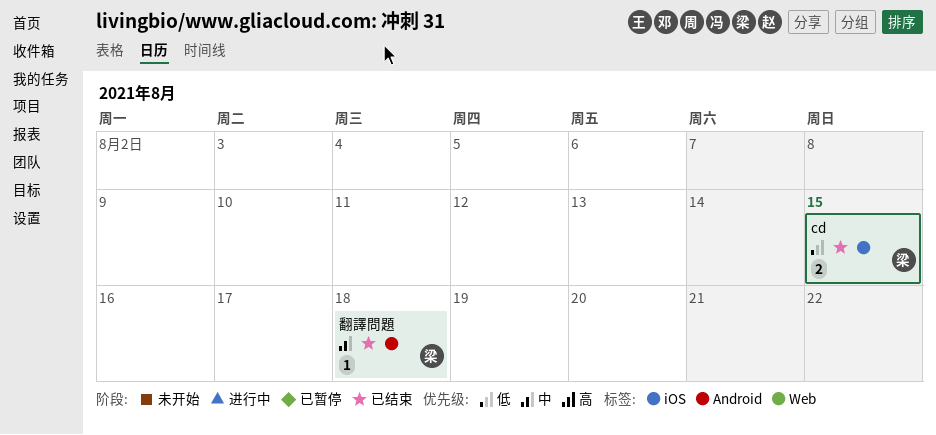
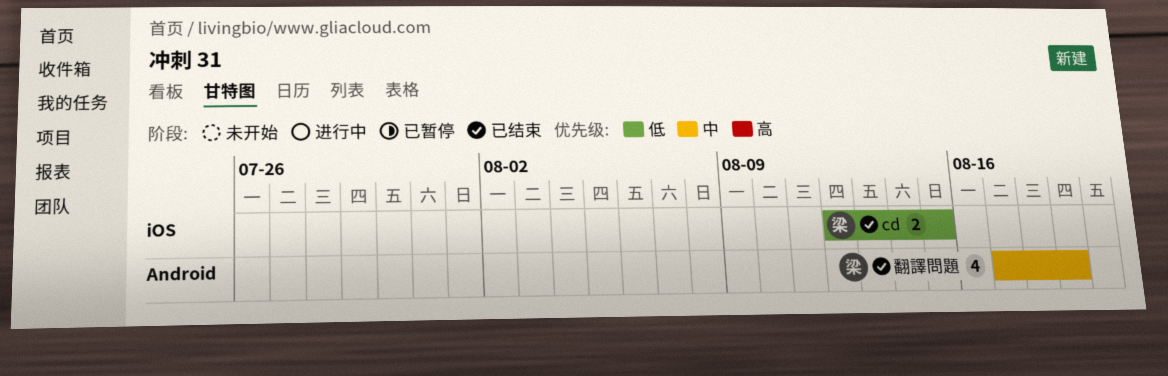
翻譯問題, estimate: 1 -> 4
翻譯問題, due: Aug 18 -> Aug 19

